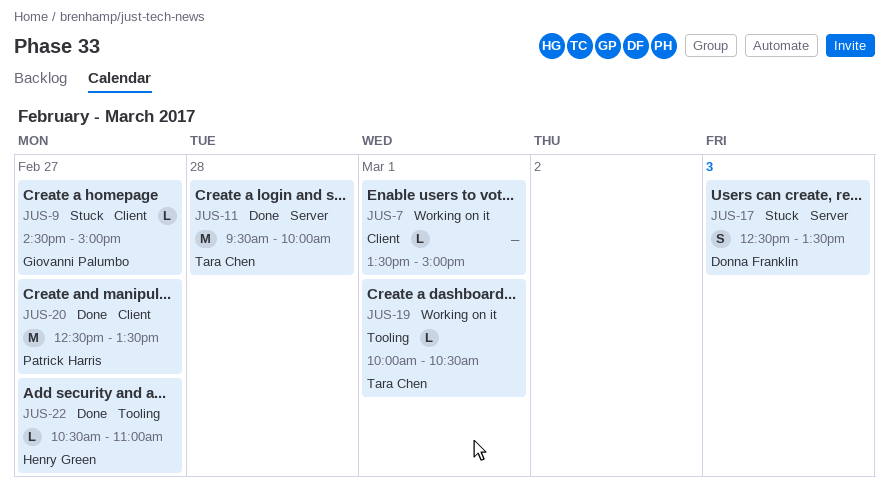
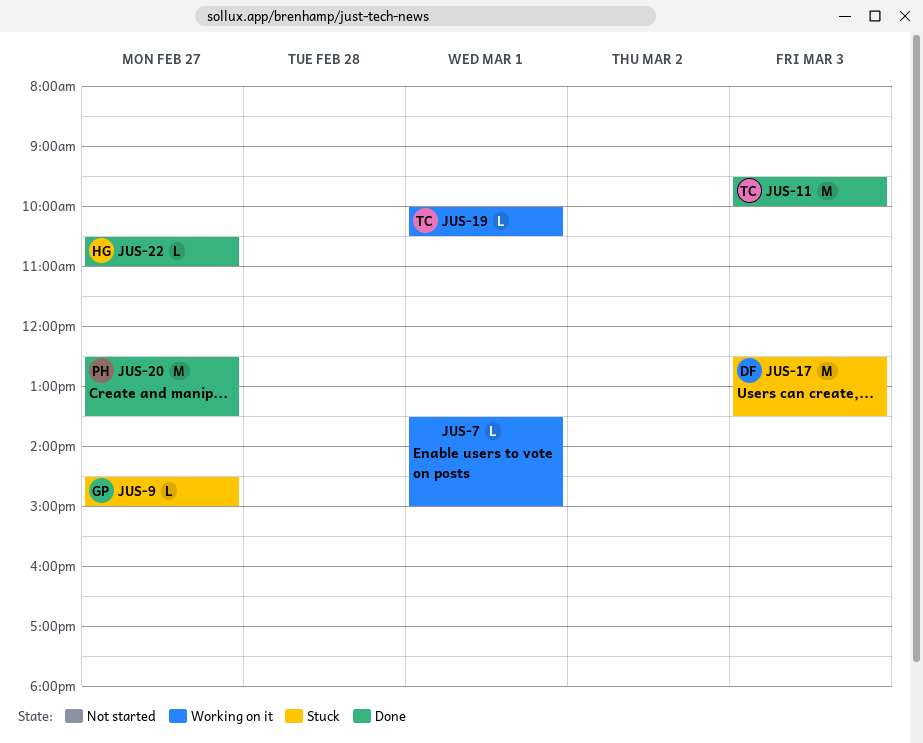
JUS-11, day: Feb 28 -> Mar 3
JUS-17, estimate: S -> M

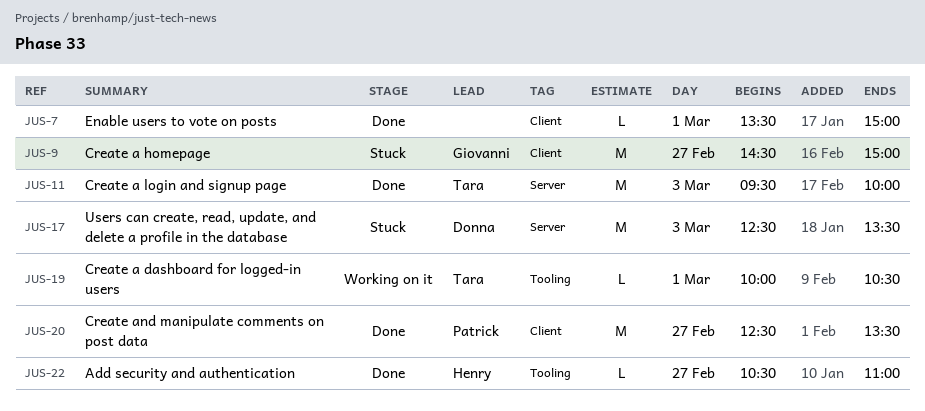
JUS-7, status: Working on it -> Done
JUS-9, estimate: L -> M

